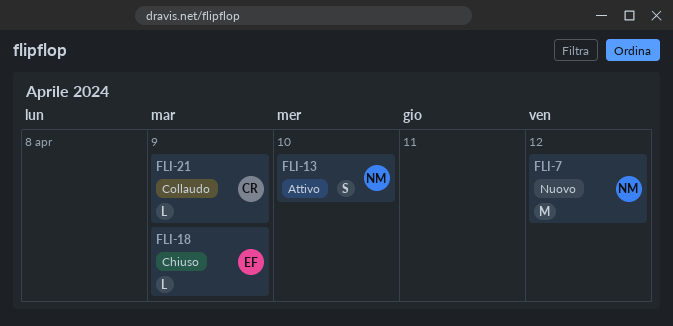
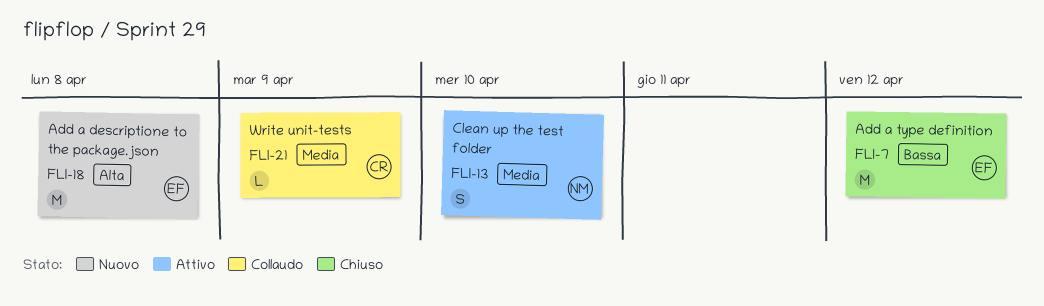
FLI-7, status: Nuovo -> Chiuso
FLI-7, owner: NM -> EF
FLI-18, status: Chiuso -> Nuovo
FLI-18, estimate: L -> M
FLI-18, due: Apr 9 -> Apr 8

